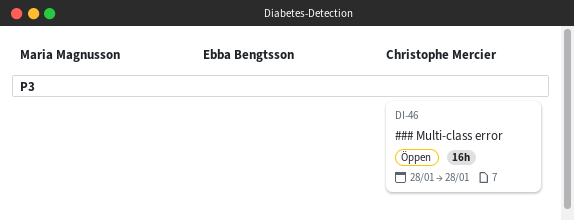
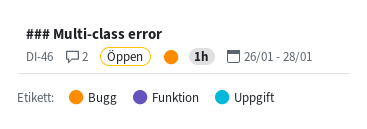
DI-46, estimate: 16h -> 1h
DI-46, start: Jan 28 -> Jan 26

